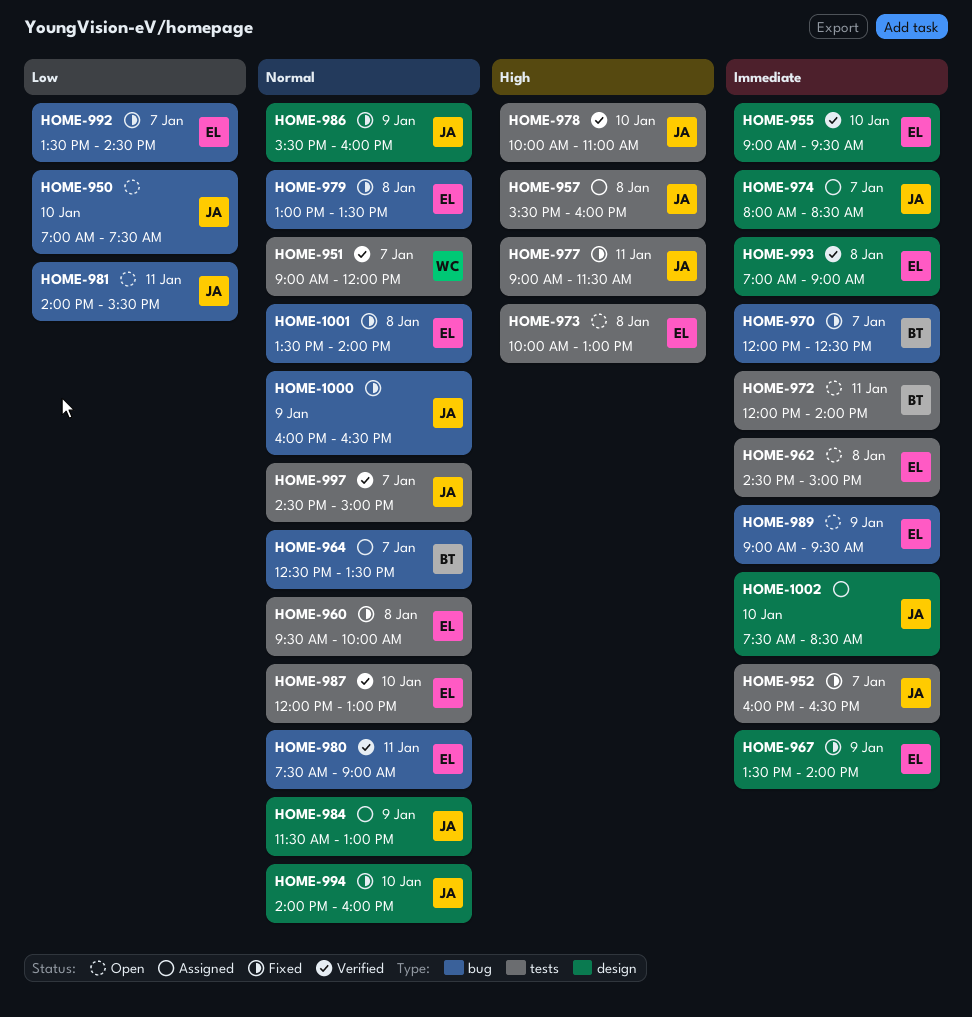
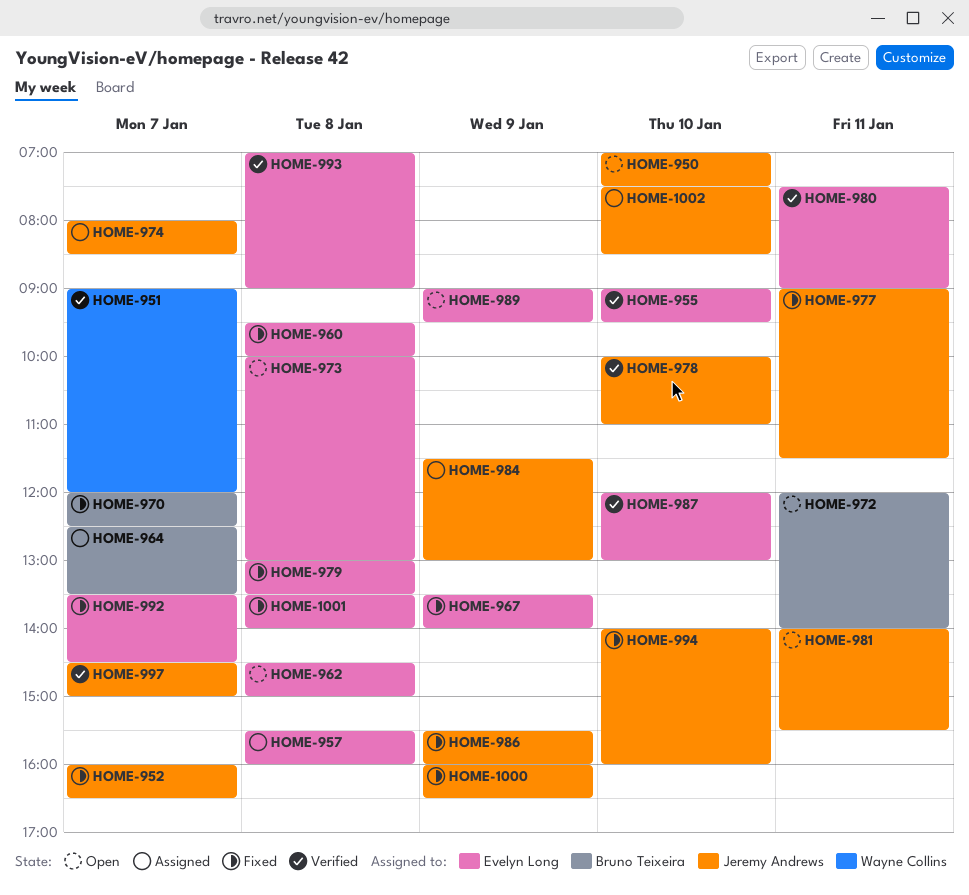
HOME-957, owner: Jeremy Andrews -> Evelyn Long

